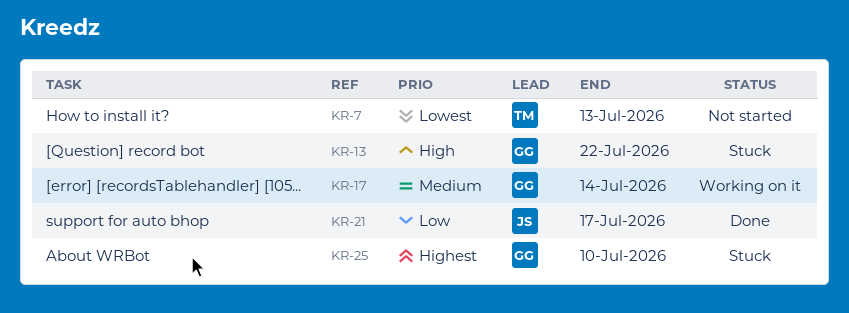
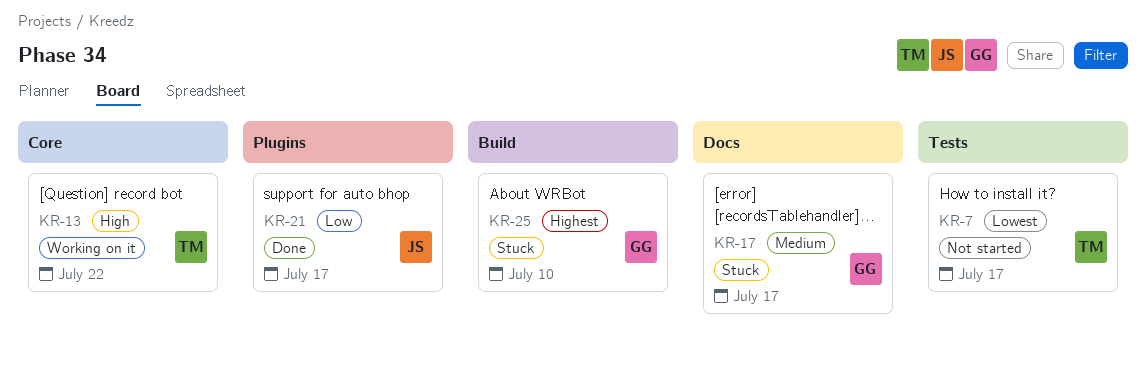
KR-7, due: Jul 13 -> Jul 17
KR-13, status: Stuck -> Working on it
KR-13, owner: GG -> TM
KR-17, status: Working on it -> Stuck
KR-17, due: Jul 14 -> Jul 17

